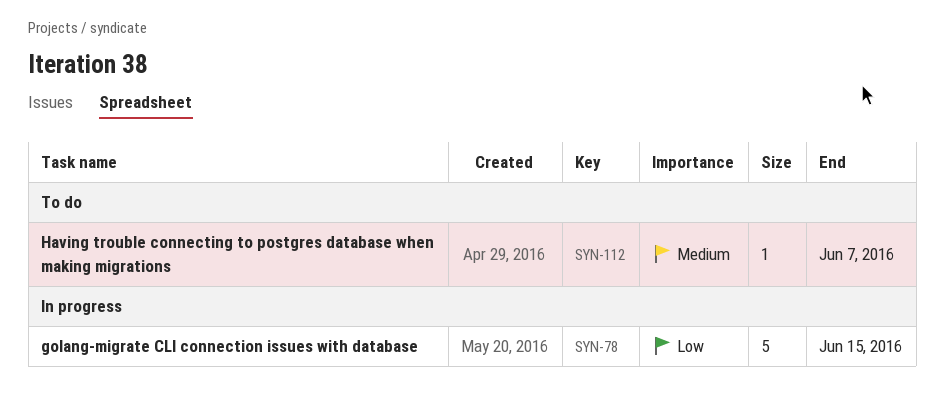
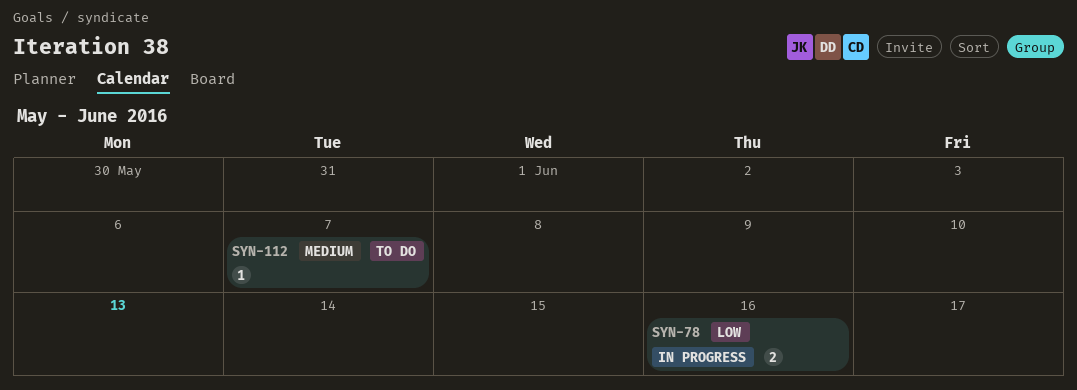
SYN-78, estimate: 5 -> 2
SYN-78, due: Jun 15 -> Jun 16

